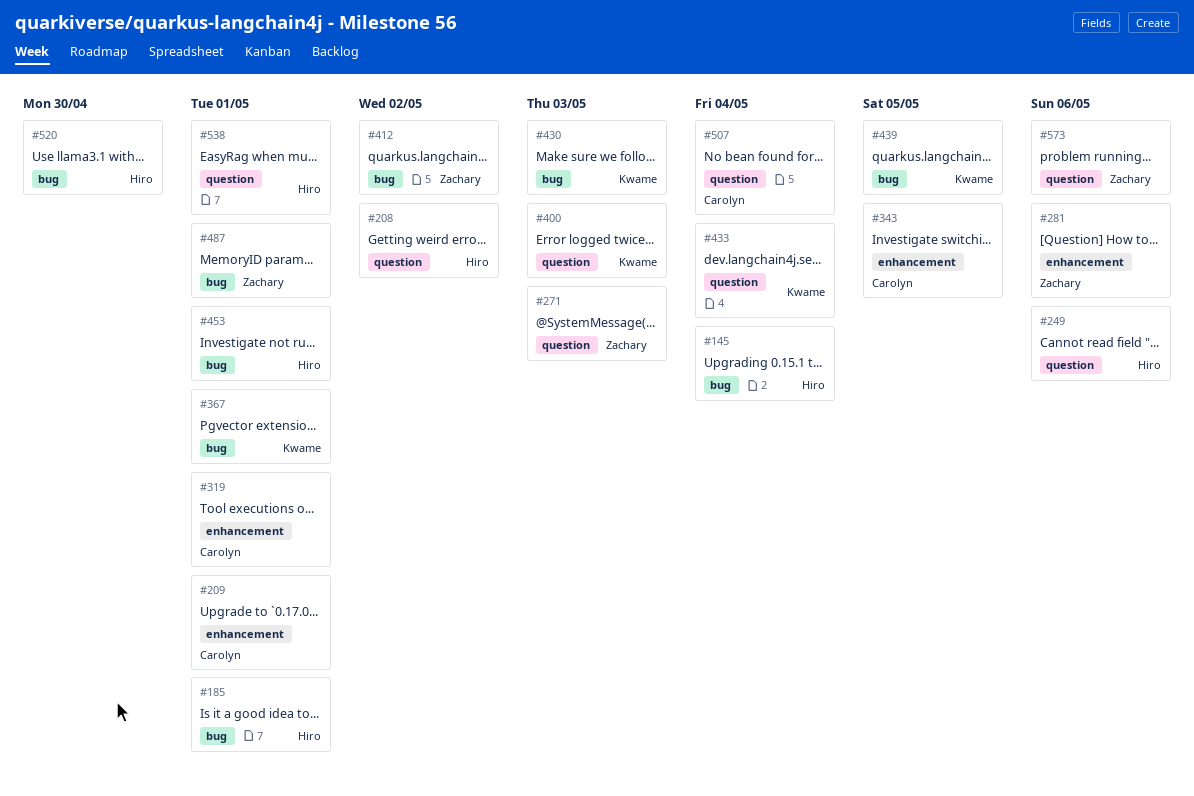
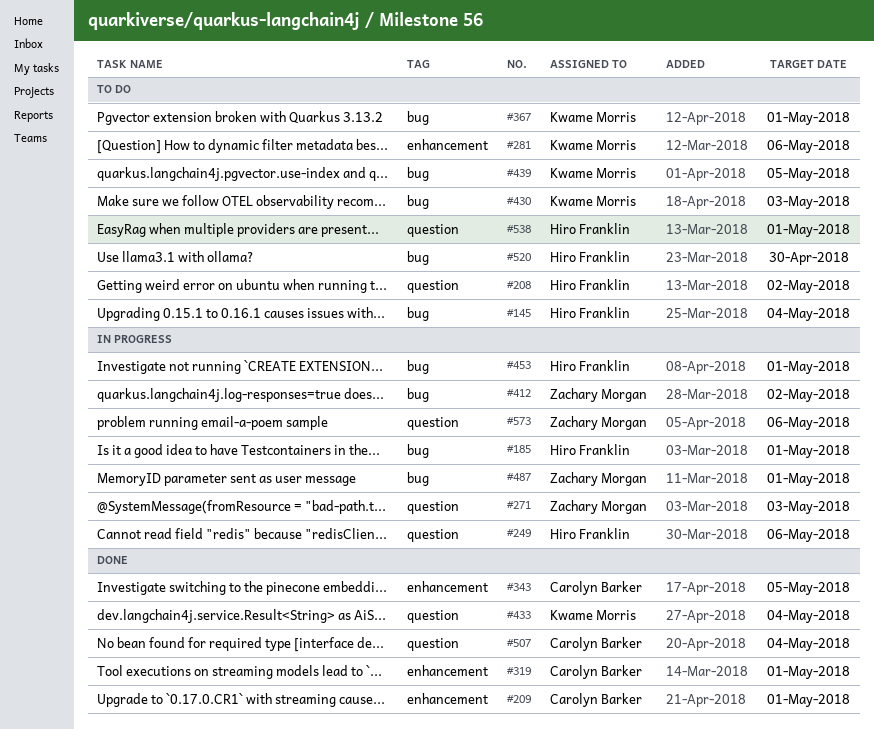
#281, owner: Zachary Morgan -> Kwame Morris
#400: present -> none

